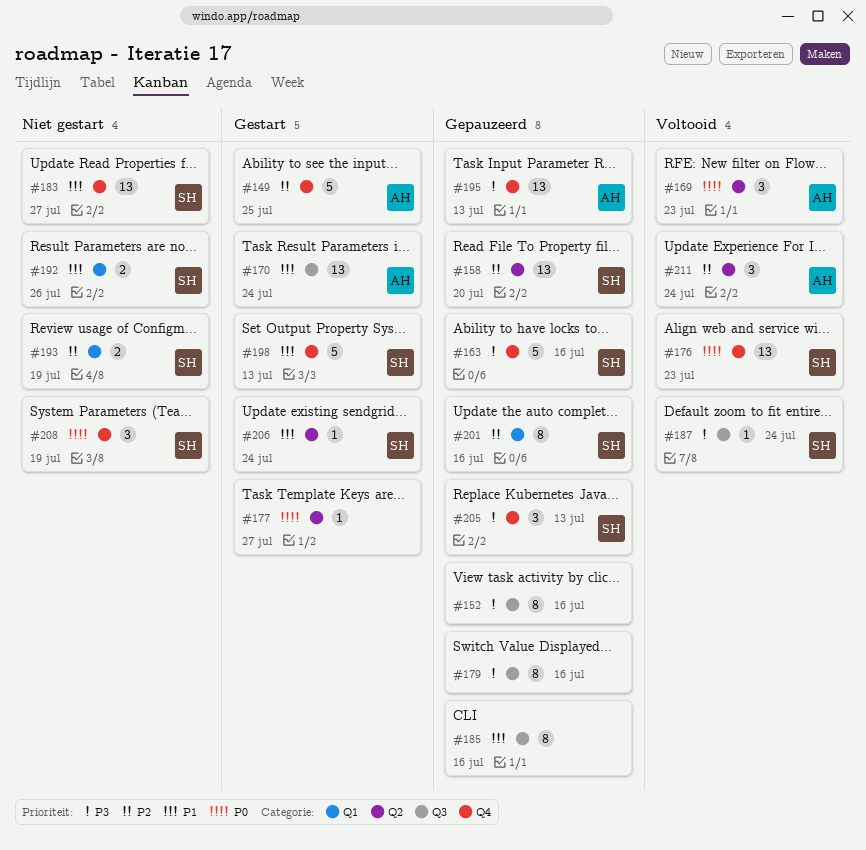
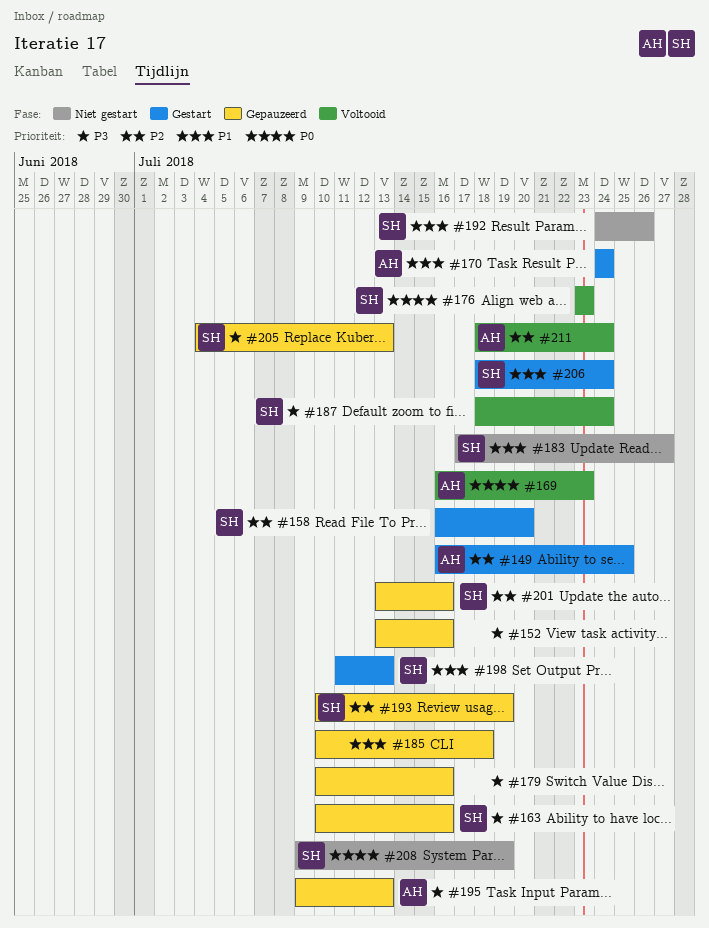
#158, status: Gepauzeerd -> Gestart
#177: present -> none
#185, due: Jul 16 -> Jul 18
#193, status: Niet gestart -> Gepauzeerd

